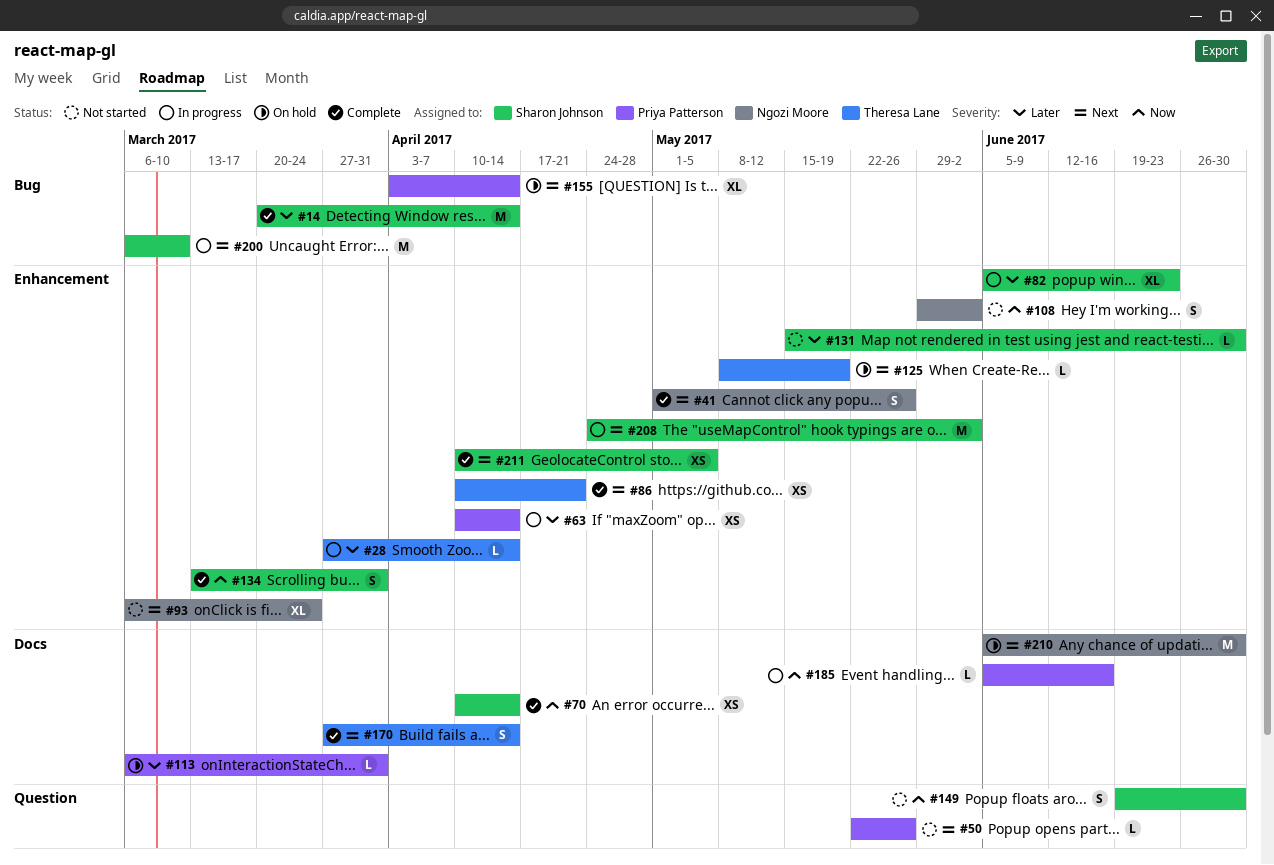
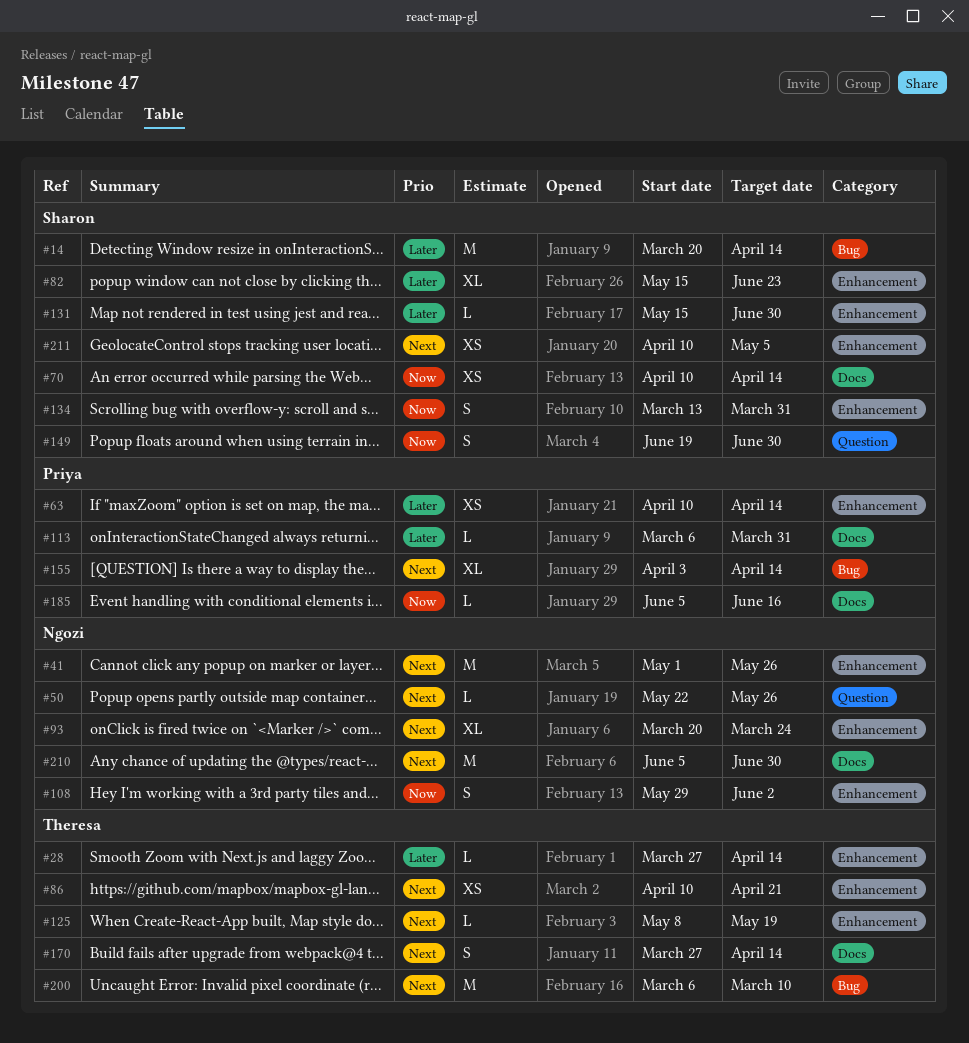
#41, estimate: S -> M
#50, owner: Priya Patterson -> Ngozi Moore
#82, start: Jun 5 -> May 15
#93, start: Mar 6 -> Mar 20
#200, owner: Sharon Johnson -> Theresa Lane
#208: present -> none

